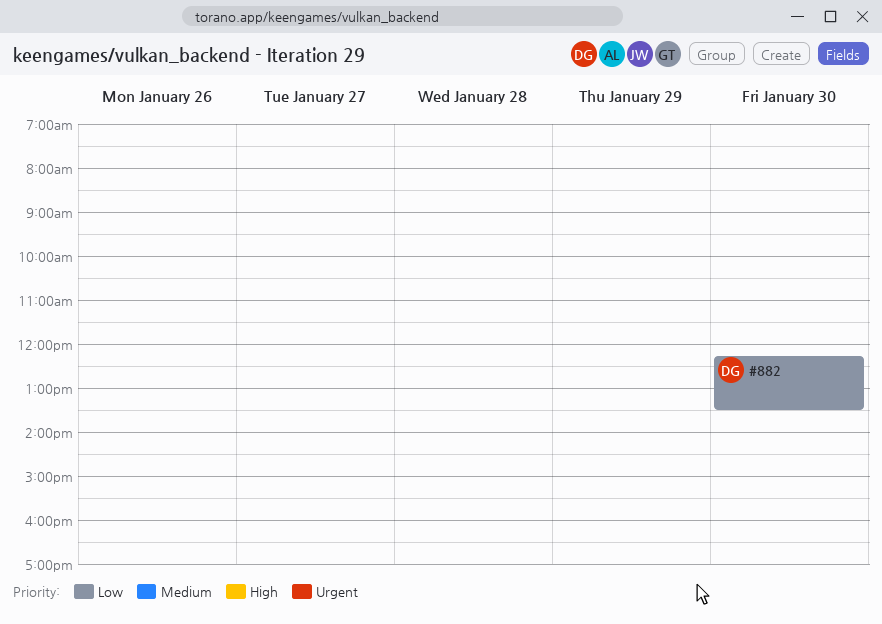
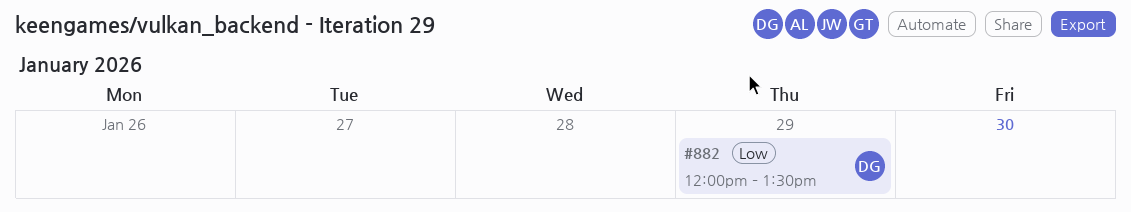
#882, day: Jan 30 -> Jan 29
#882, begins: 12:15 -> 12:00

